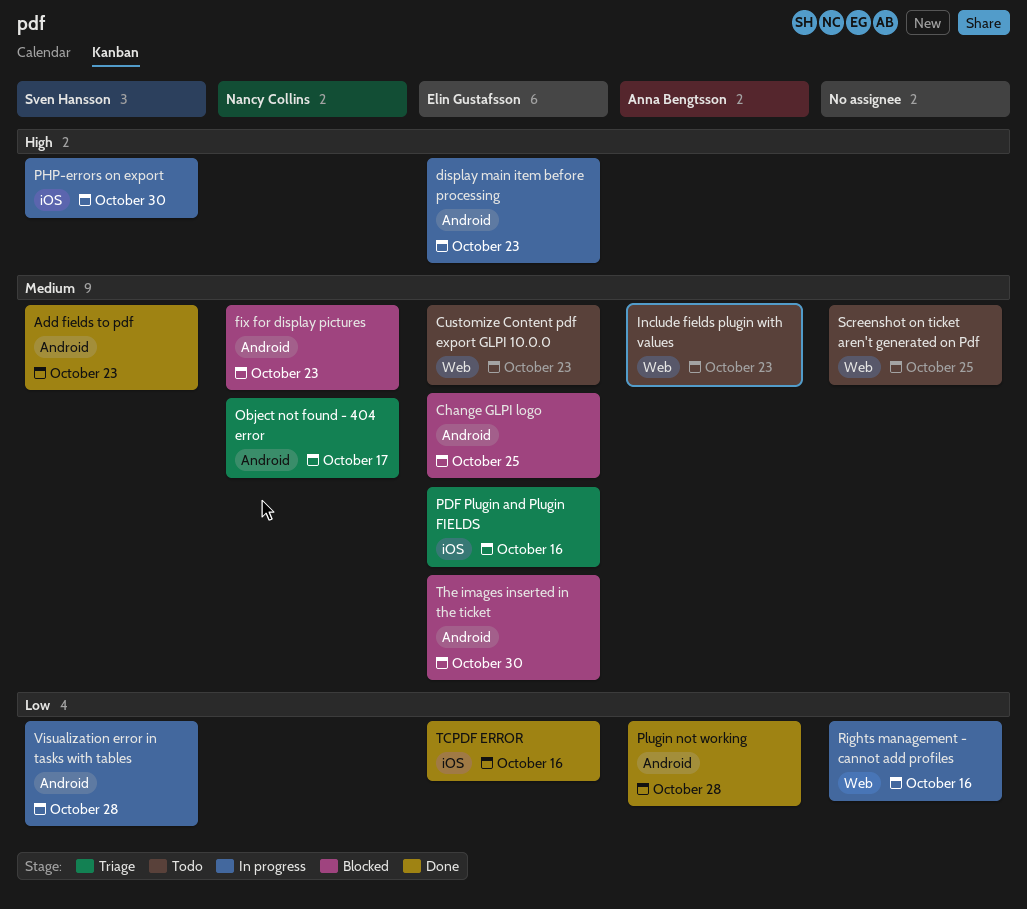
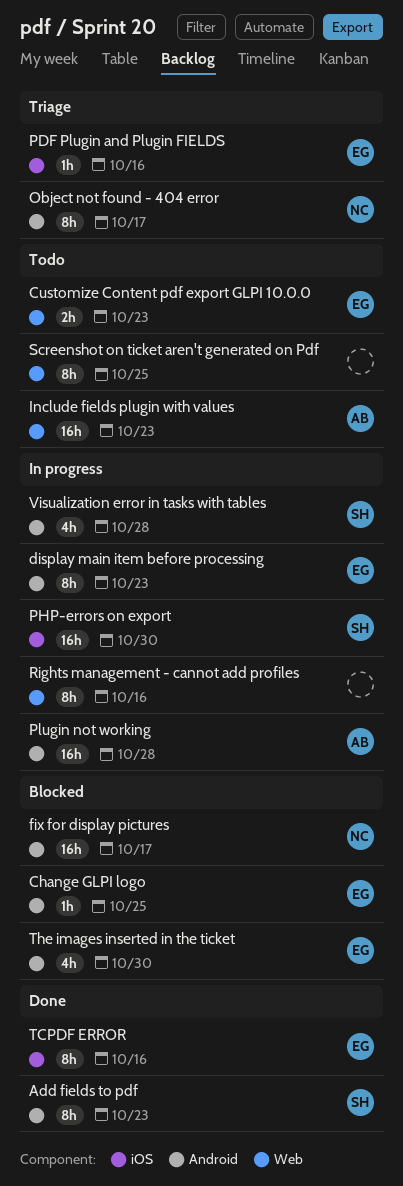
fix for display pictures, due: Oct 23 -> Oct 17
Plugin not working, status: Done -> In progress

